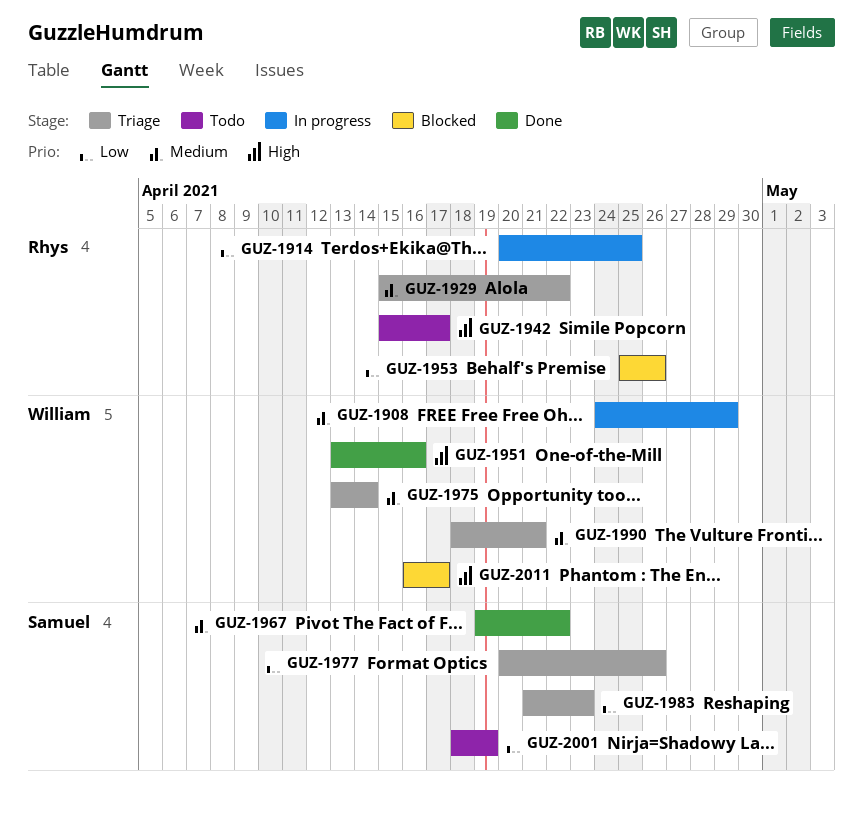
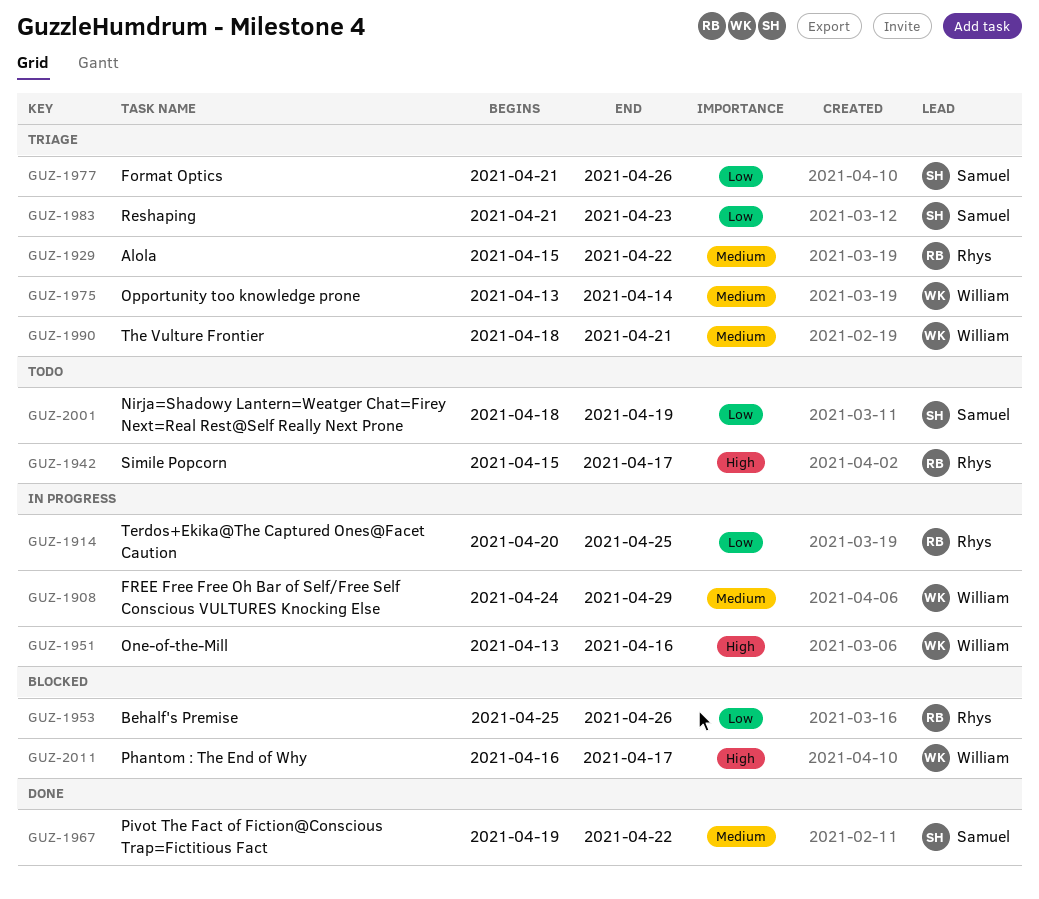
GUZ-1951, status: Done -> In progress
GUZ-1977, start: Apr 20 -> Apr 21

